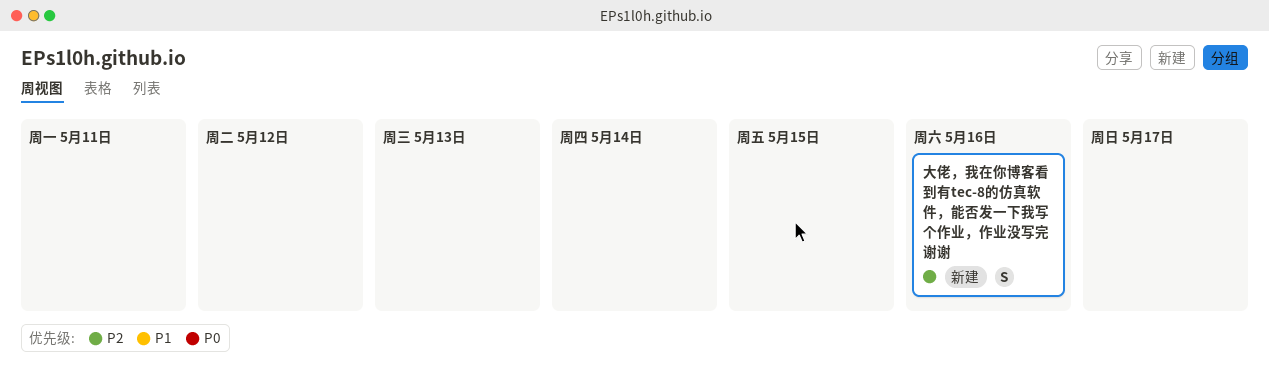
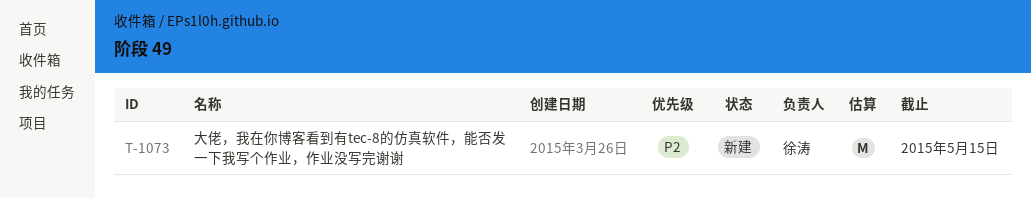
大佬，我在你博客看到有tec-8的仿真软件，能否发一下我写个作业，作业没写完谢谢, estimate: S -> M
大佬，我在你博客看到有tec-8的仿真软件，能否发一下我写个作业，作业没写完谢谢, due: May 16 -> May 15

